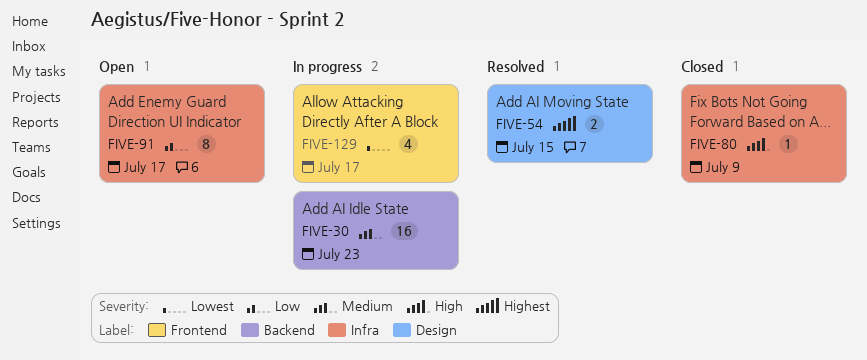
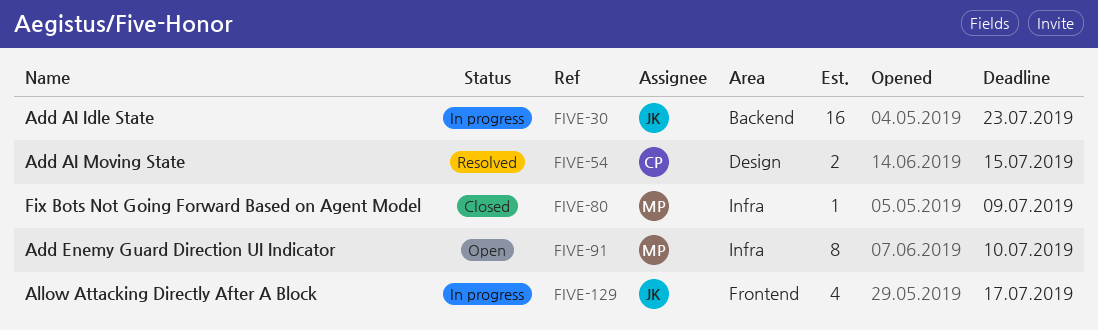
FIVE-91, due: Jul 17 -> Jul 10

